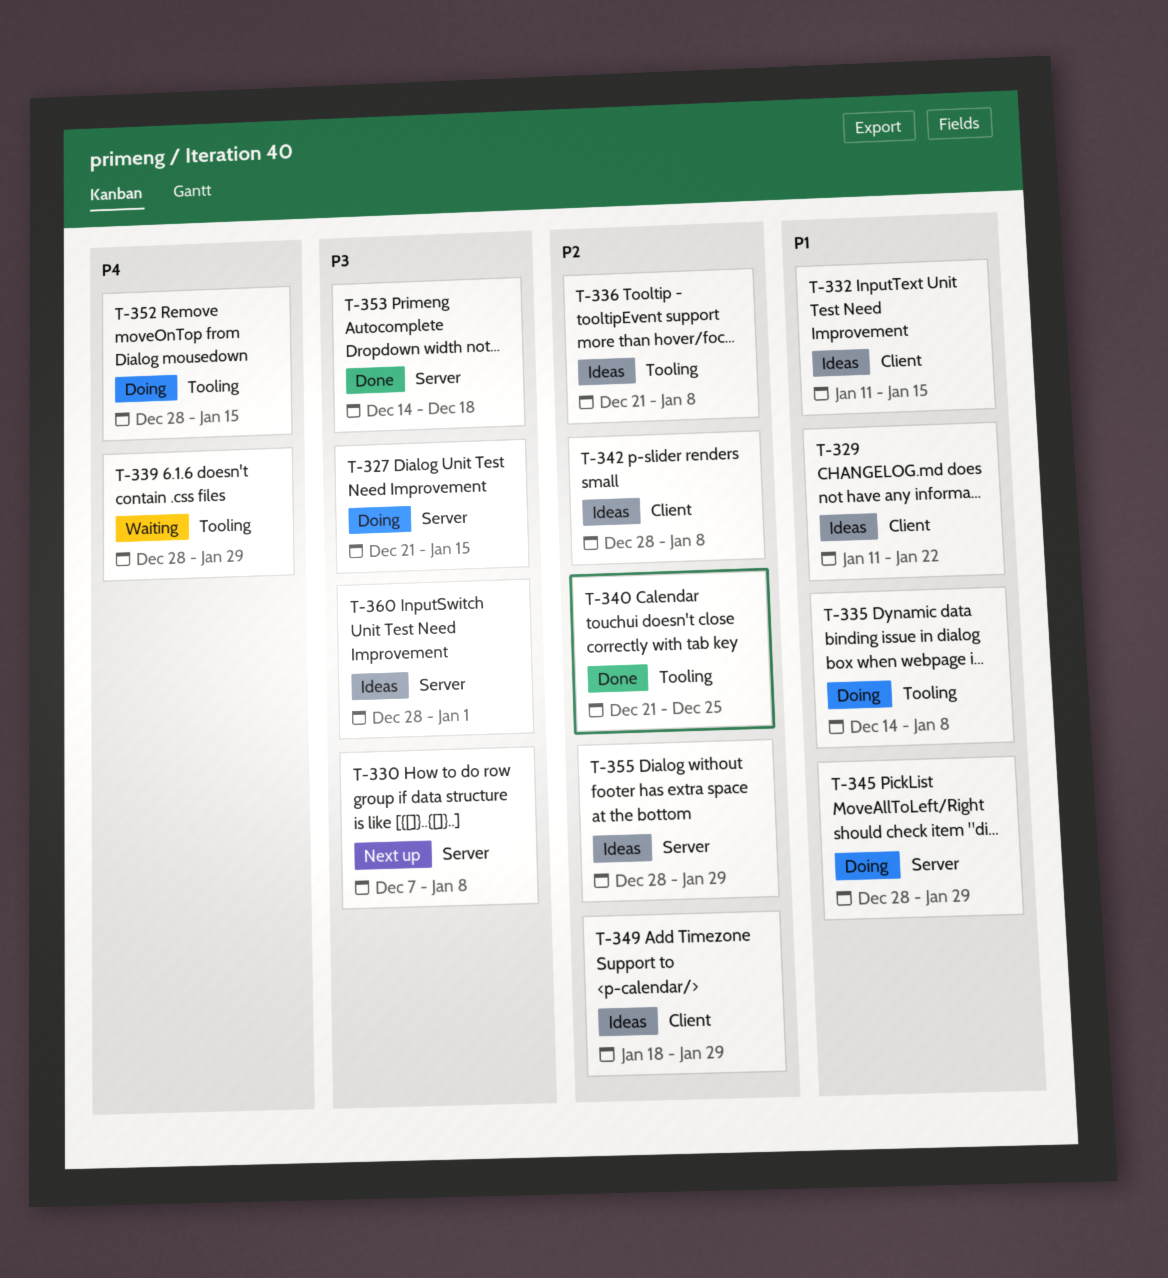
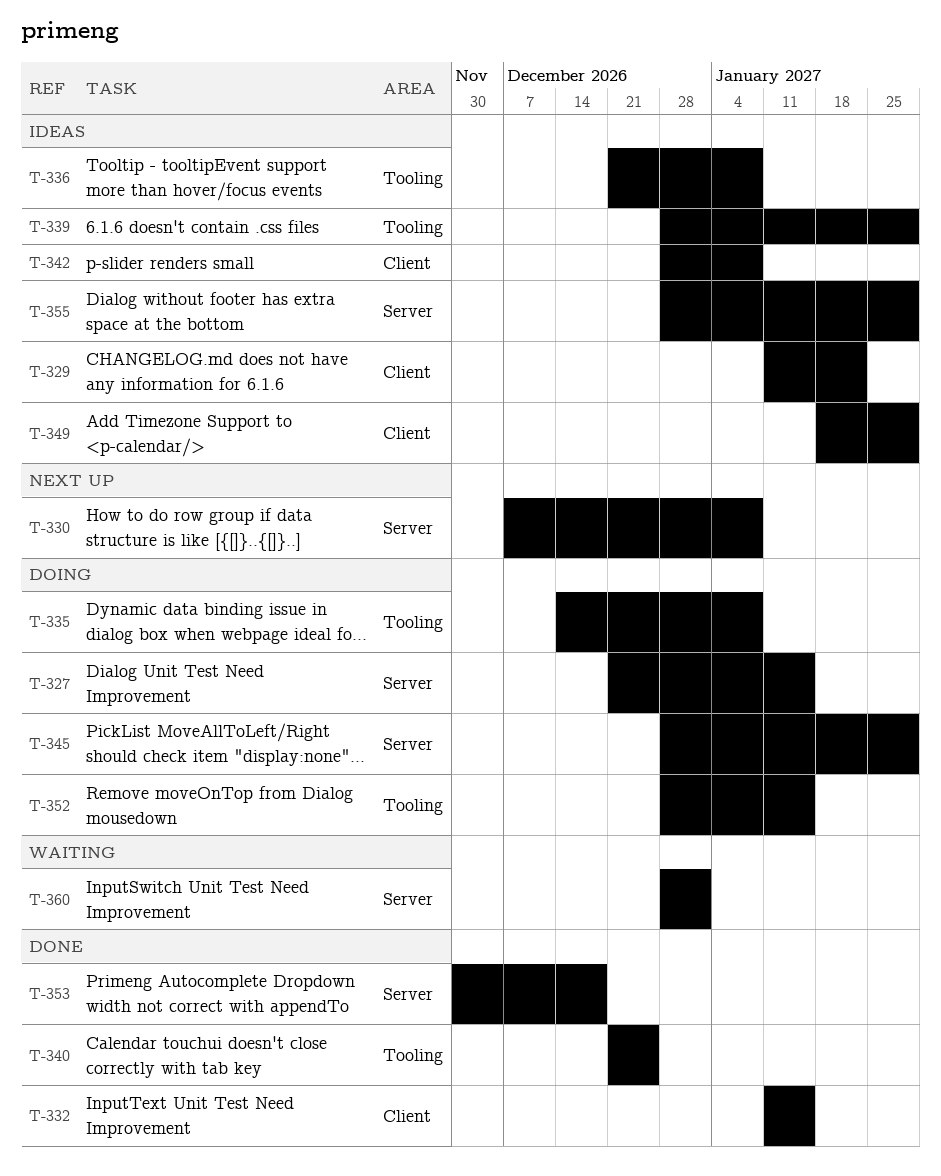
T-332, status: Ideas -> Done
T-339, status: Waiting -> Ideas
T-353, start: Dec 14 -> Nov 30
T-360, status: Ideas -> Waiting

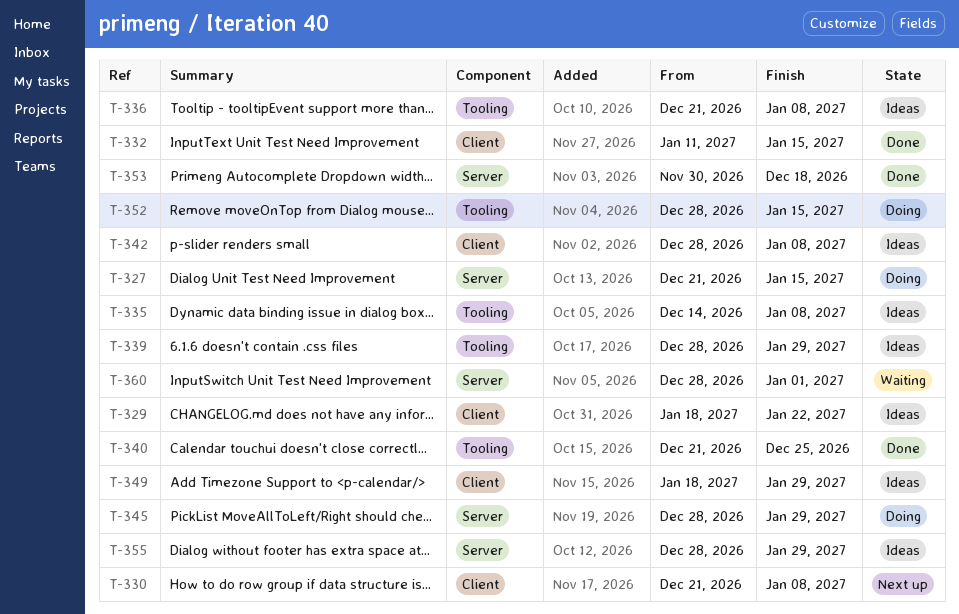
T-329, start: Jan 11 -> Jan 18
T-330, label: Server -> Client
T-330, start: Dec 7 -> Dec 21
T-335, status: Doing -> Ideas

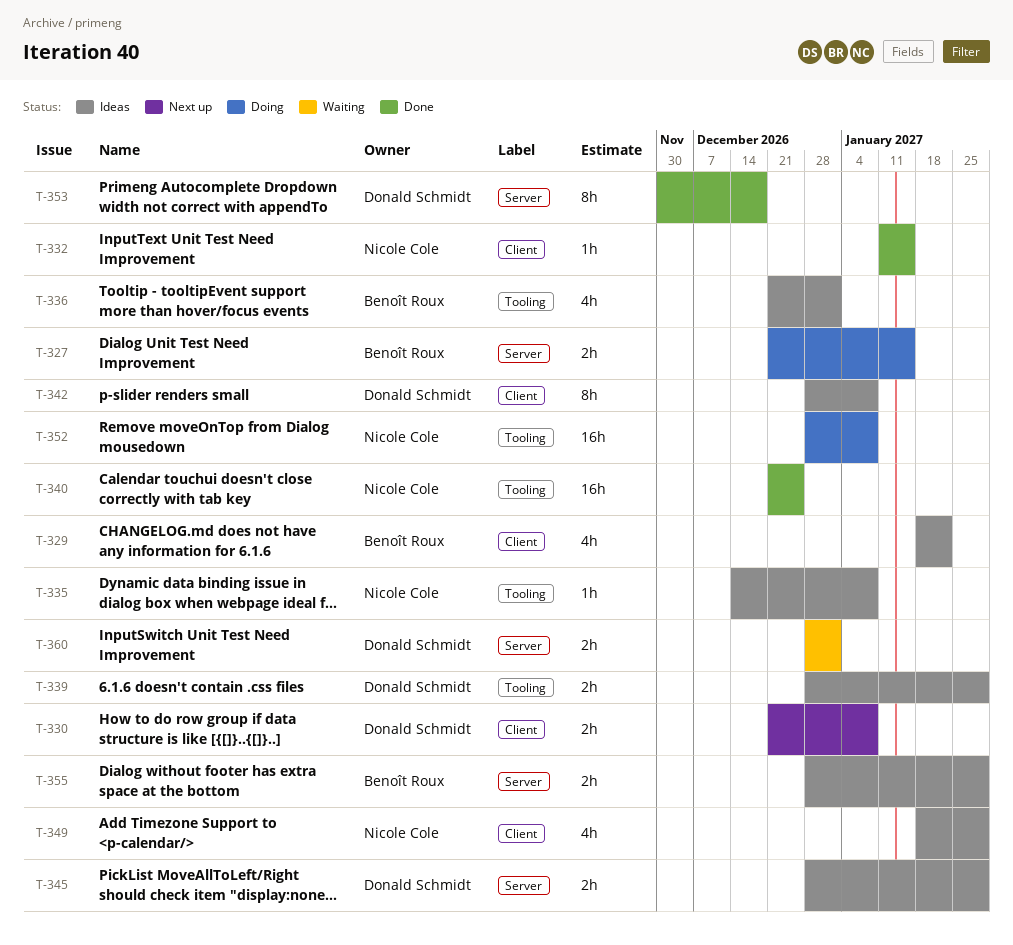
T-336, due: Jan 8 -> Jan 1
T-345, status: Doing -> Ideas
T-352, due: Jan 15 -> Jan 8

